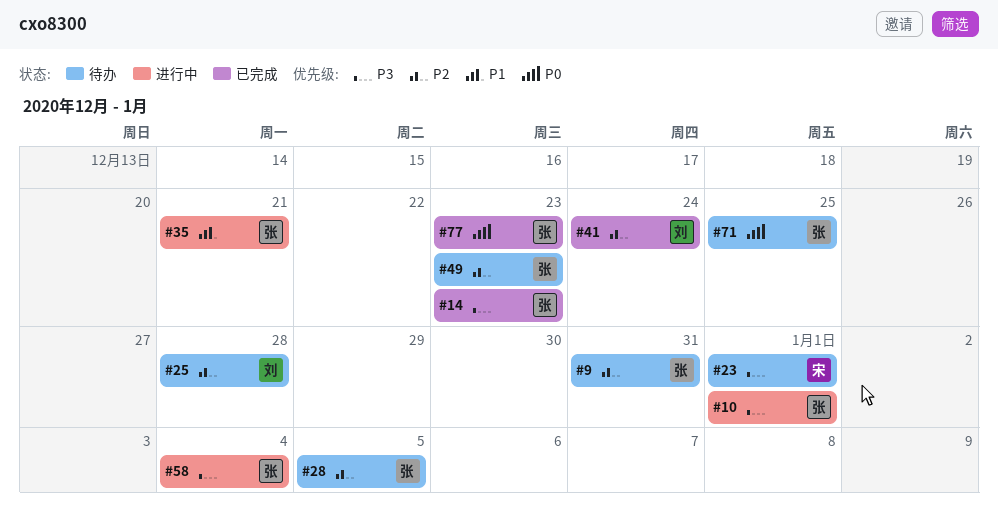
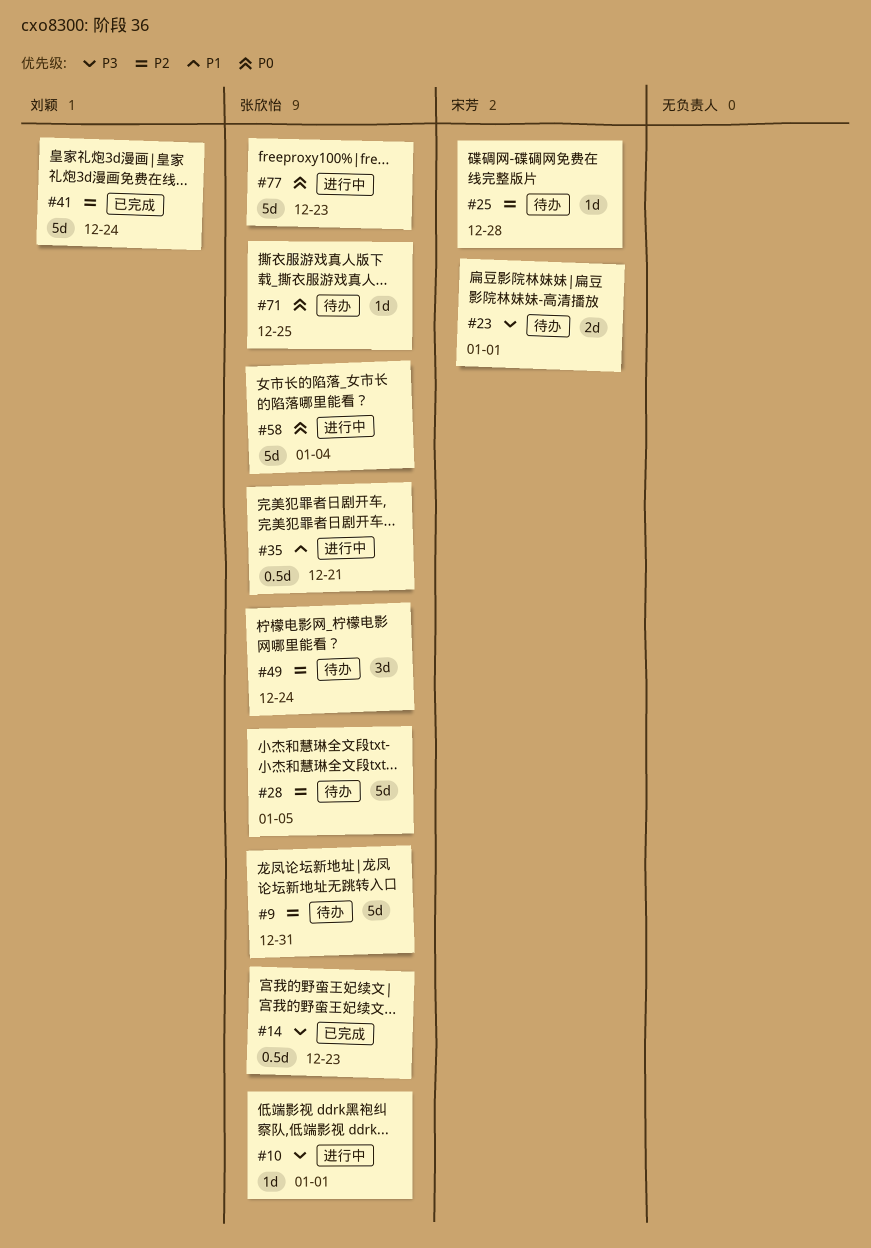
#25, owner: 刘颖 -> 宋芳
#49, due: Dec 23 -> Dec 24
#58, priority: P3 -> P0
#77, status: 已完成 -> 进行中

